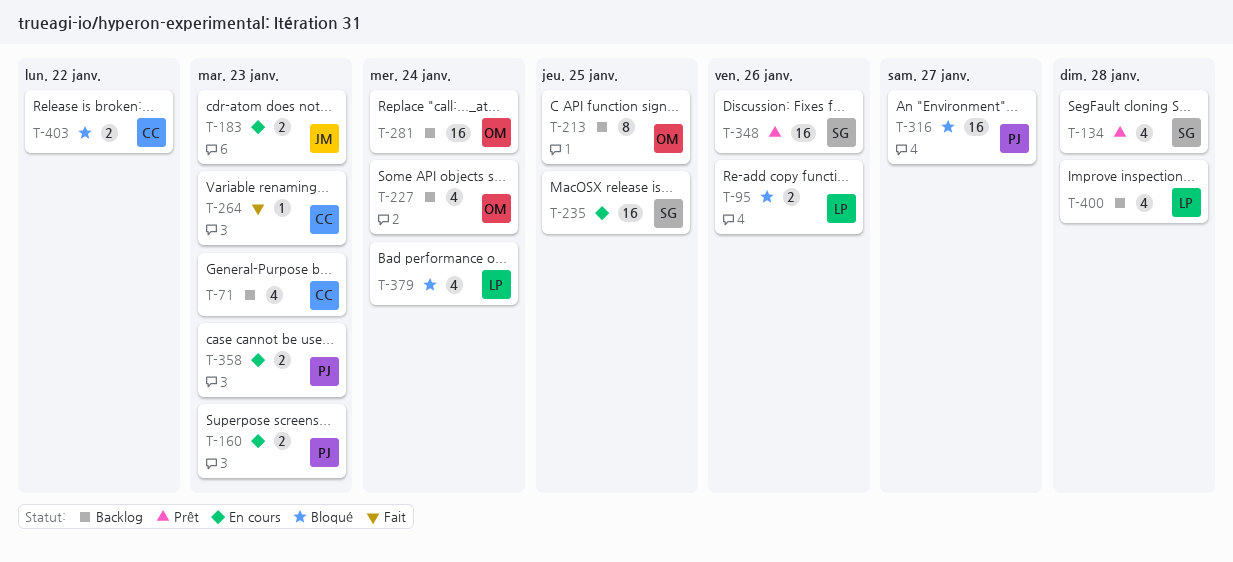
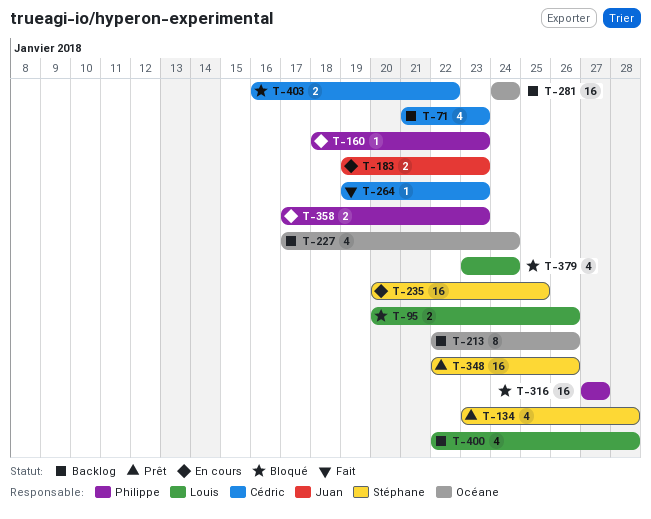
T-160, estimate: 2 -> 1
T-213, due: Jan 25 -> Jan 26

